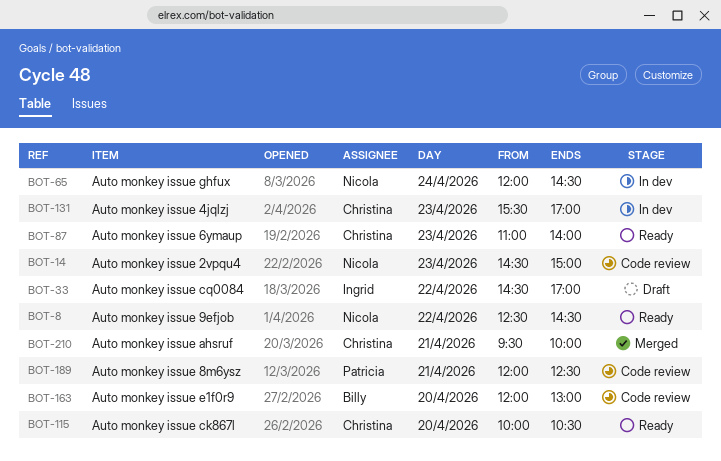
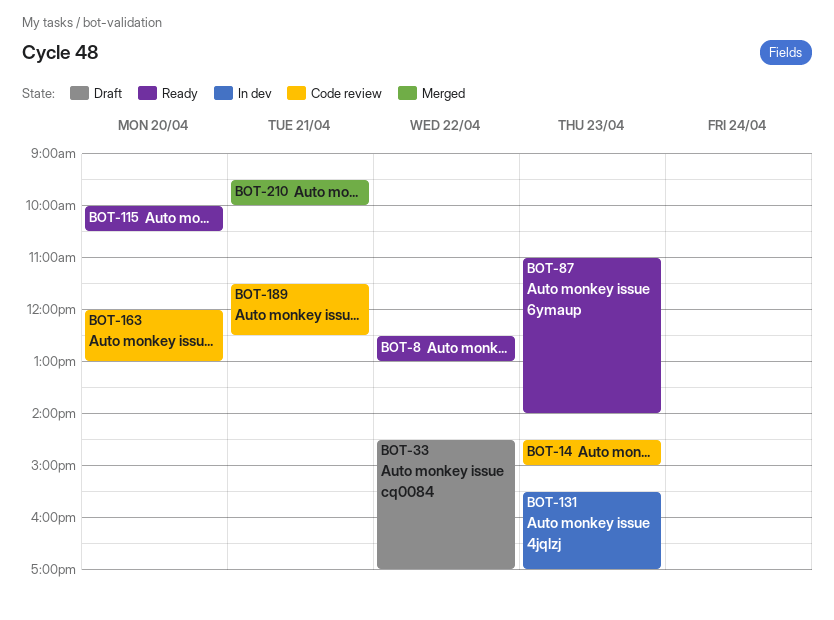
BOT-8, ends: 14:30 -> 13:00
BOT-65: present -> none
BOT-189, begins: 12:00 -> 11:30

